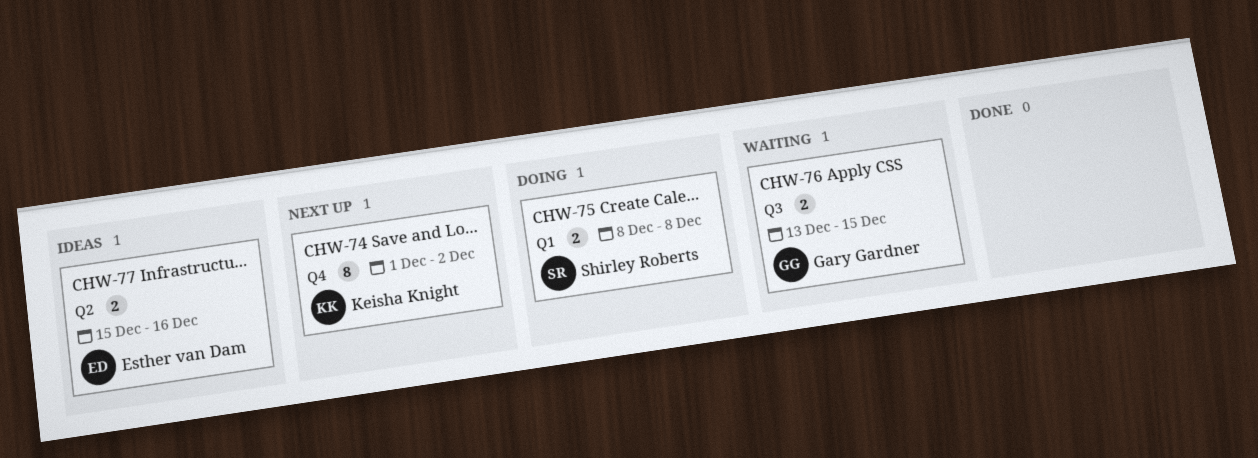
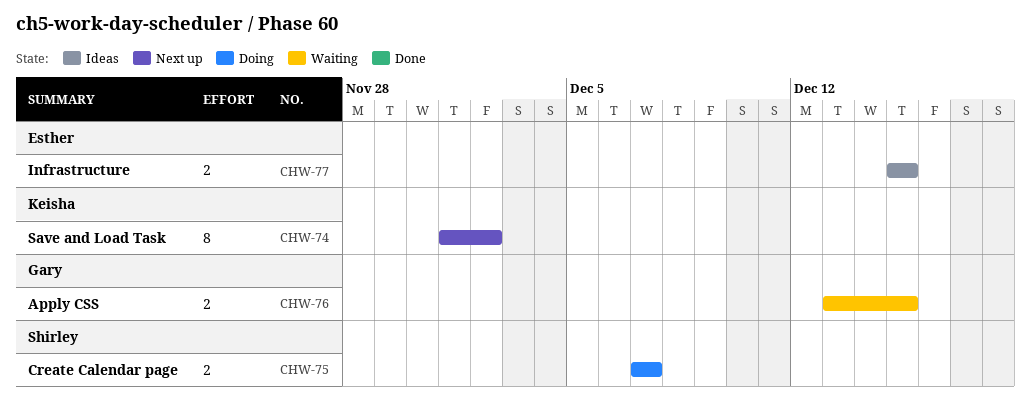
CHW-75, start: Dec 8 -> Dec 7
CHW-75, due: Dec 8 -> Dec 7
CHW-77, due: Dec 16 -> Dec 15

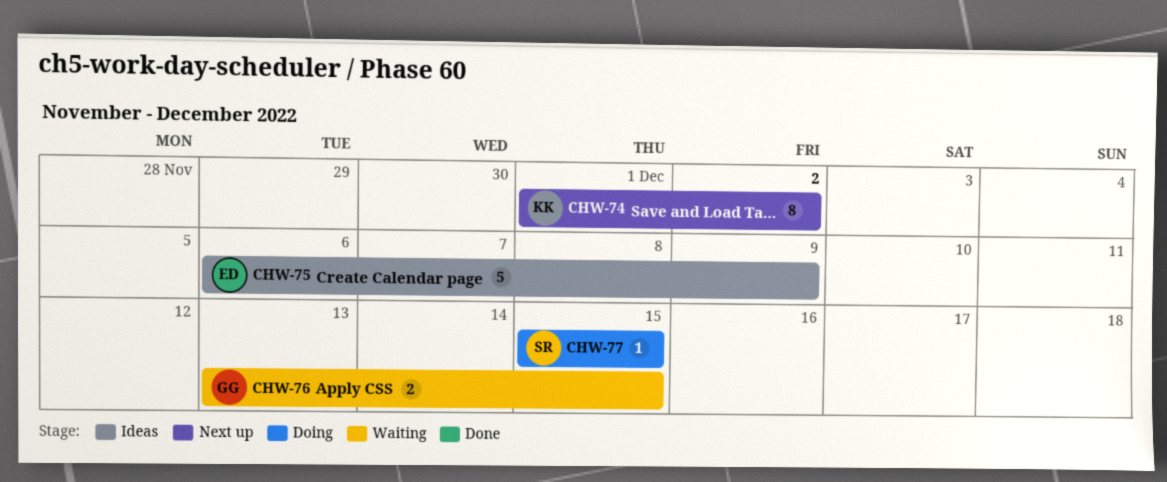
CHW-75, status: Doing -> Ideas
CHW-75, owner: Shirley -> Esther
CHW-75, estimate: 2 -> 5
CHW-75, start: Dec 7 -> Dec 6
CHW-75, due: Dec 7 -> Dec 9
CHW-77, status: Ideas -> Doing
CHW-77, owner: Esther -> Shirley
CHW-77, estimate: 2 -> 1

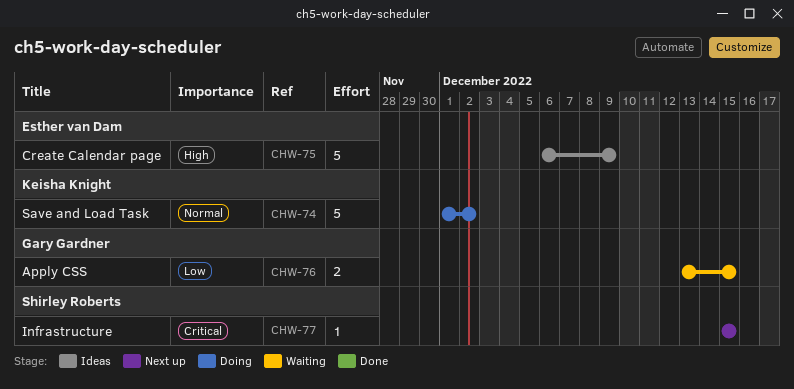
CHW-74, status: Next up -> Doing
CHW-74, estimate: 8 -> 5
CHW-77, status: Doing -> Next up

